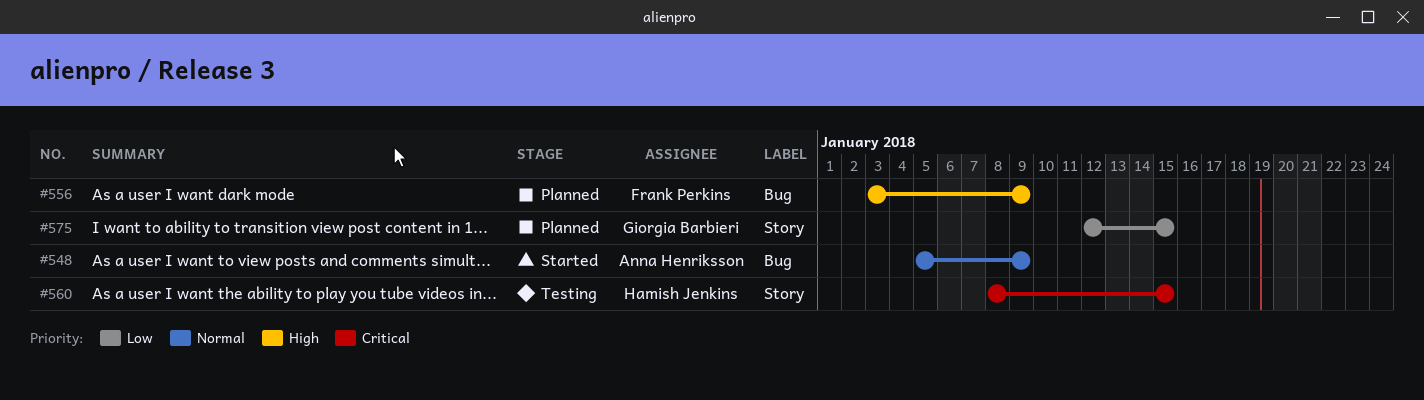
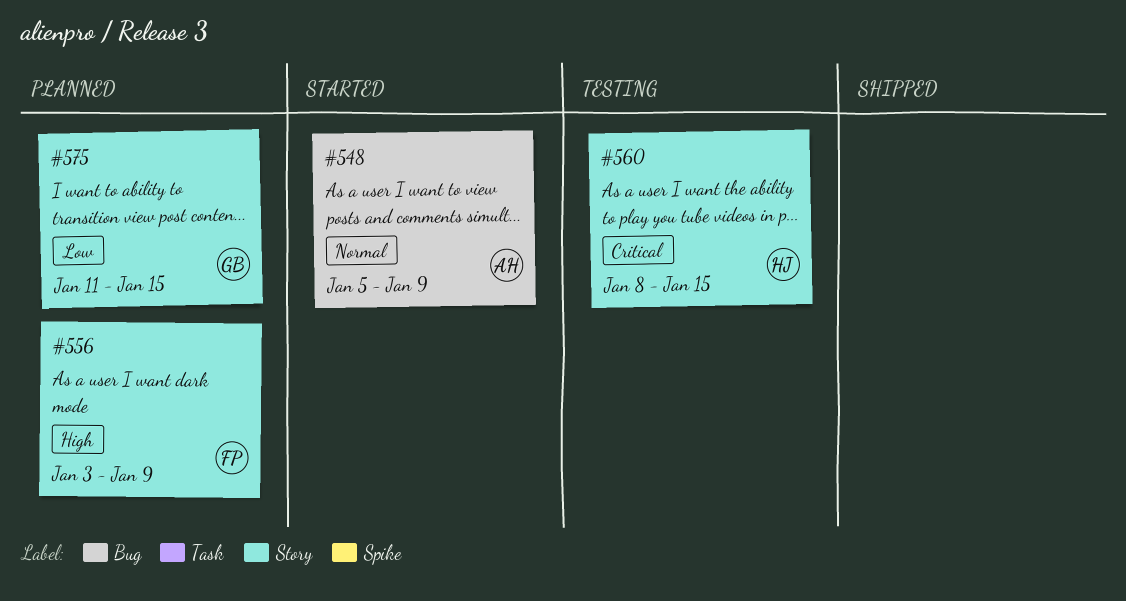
#556, label: Bug -> Story
#575, start: Jan 12 -> Jan 11

